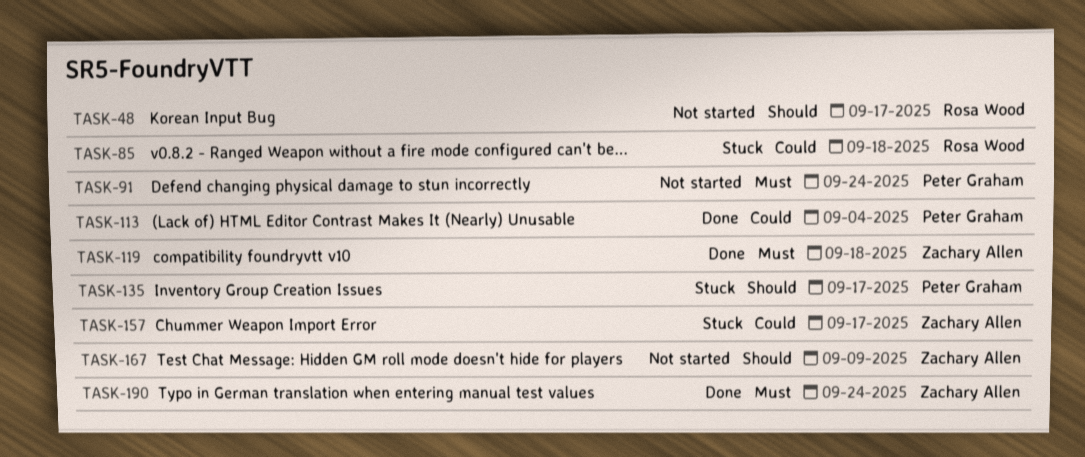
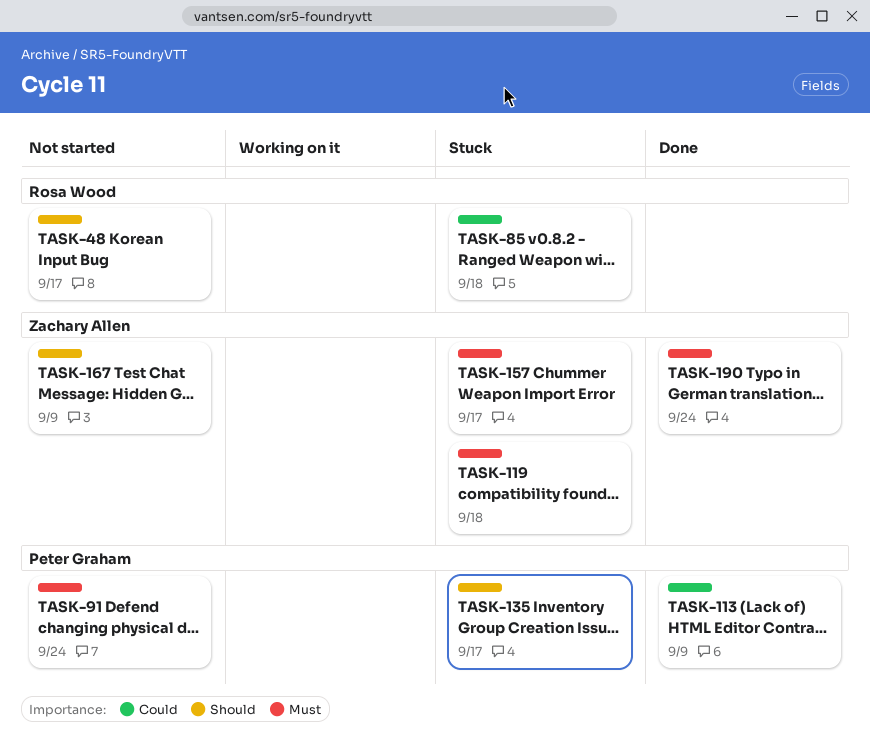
TASK-113, due: Sep 4 -> Sep 9
TASK-119, status: Done -> Stuck
TASK-157, priority: Could -> Must

